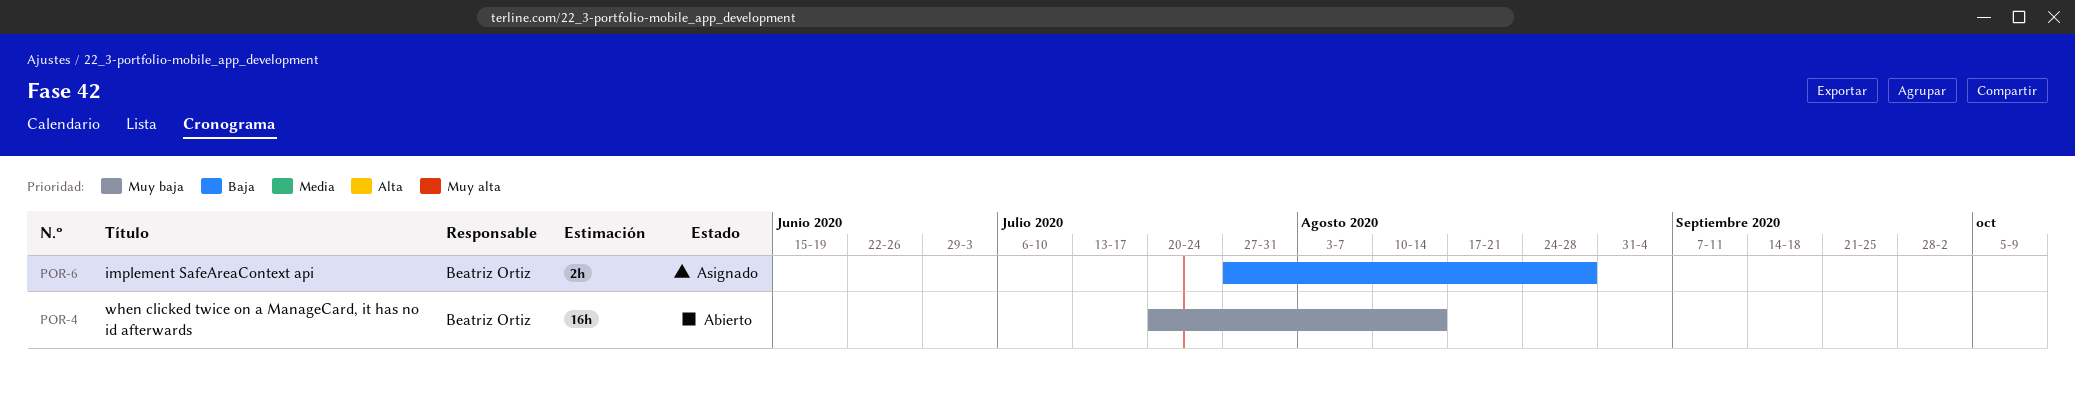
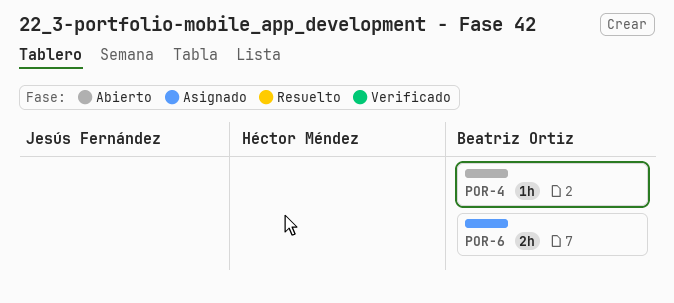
POR-4, estimate: 16h -> 1h

